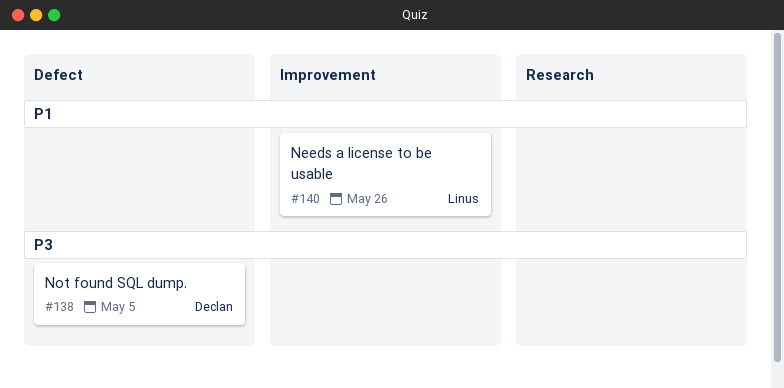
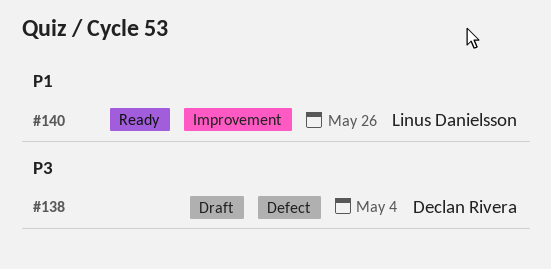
#138, due: May 5 -> May 4

